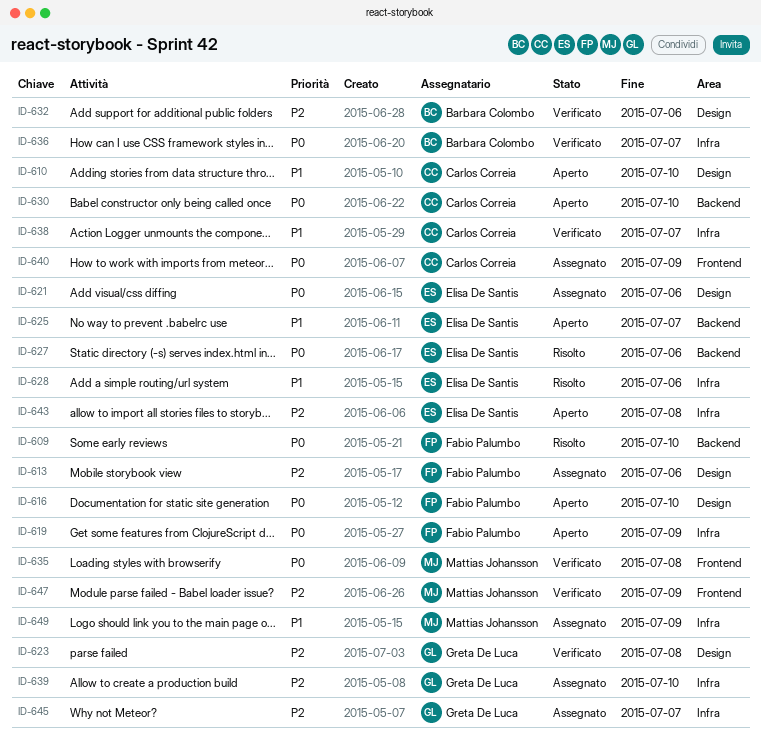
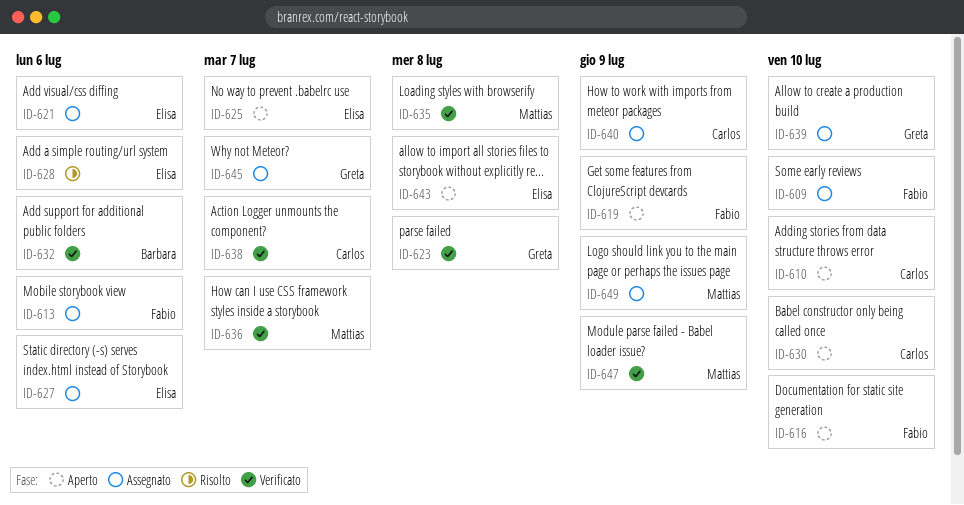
ID-609, status: Risolto -> Assegnato
ID-627, status: Risolto -> Assegnato
ID-636, owner: Barbara Colombo -> Mattias Johansson

